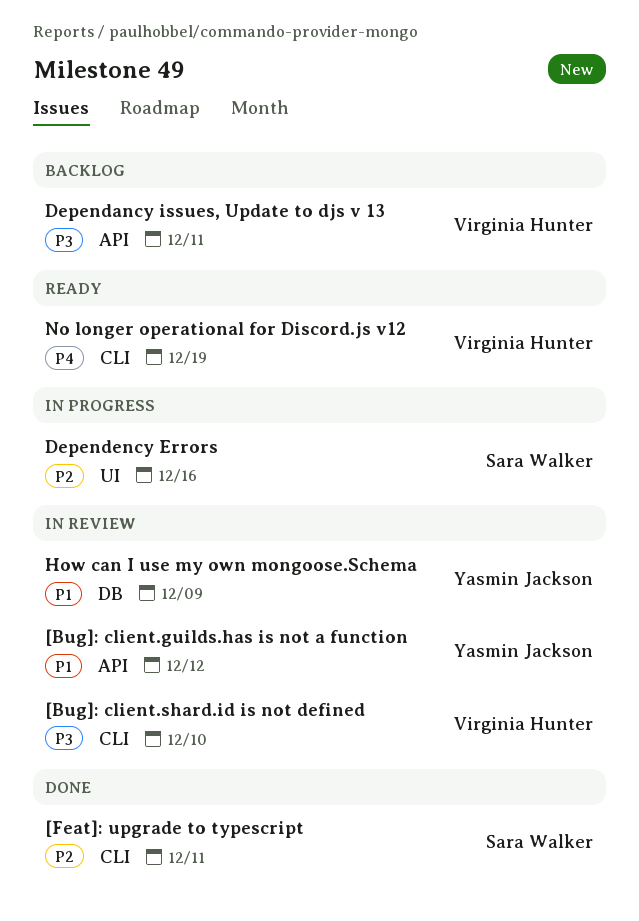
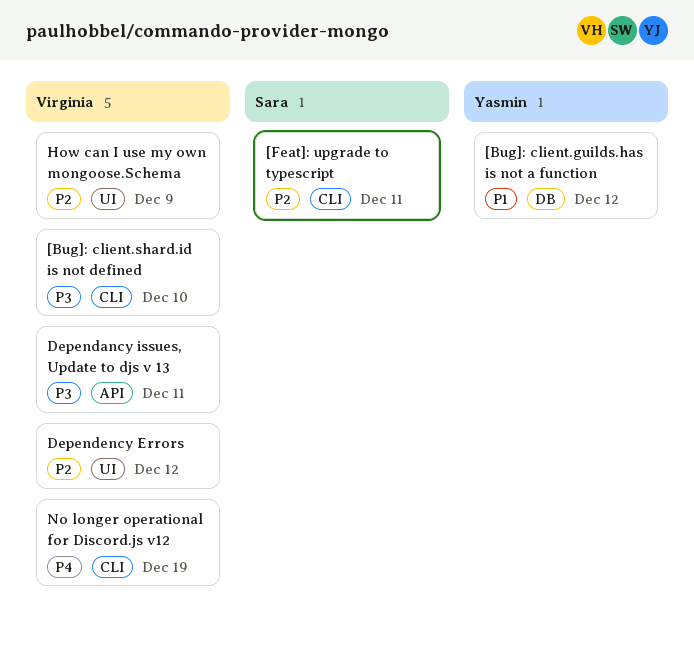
[Bug]: client.guilds.has is not a function, label: API -> DB
Dependency Errors, owner: Sara Walker -> Virginia Hunter
Dependency Errors, due: Dec 16 -> Dec 12
How can I use my own mongoose.Schema, owner: Yasmin Jackson -> Virginia Hunter
How can I use my own mongoose.Schema, priority: P1 -> P2
How can I use my own mongoose.Schema, label: DB -> UI

